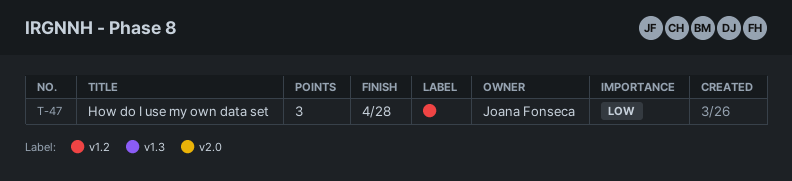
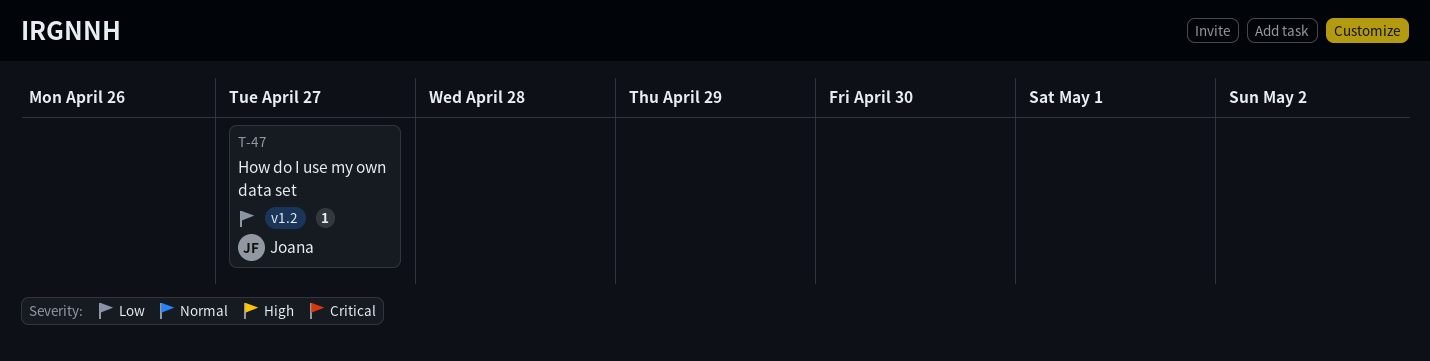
T-47, estimate: 3 -> 1
T-47, due: Apr 28 -> Apr 27

